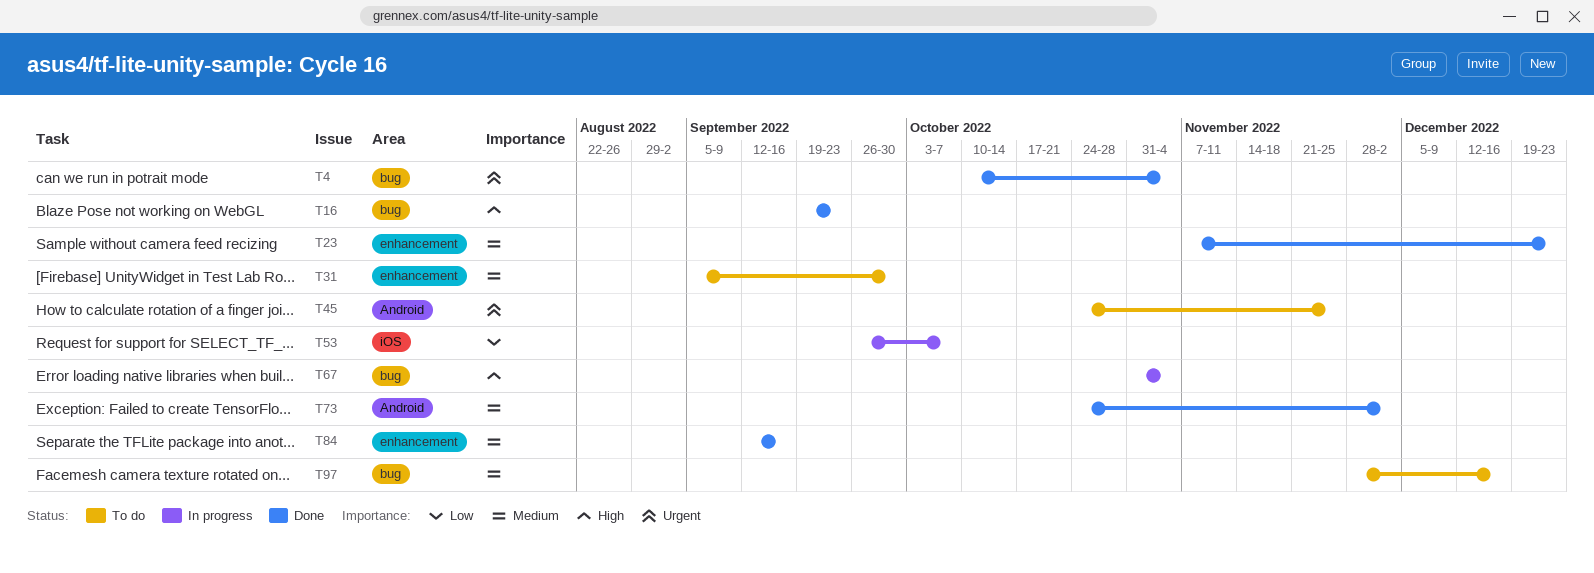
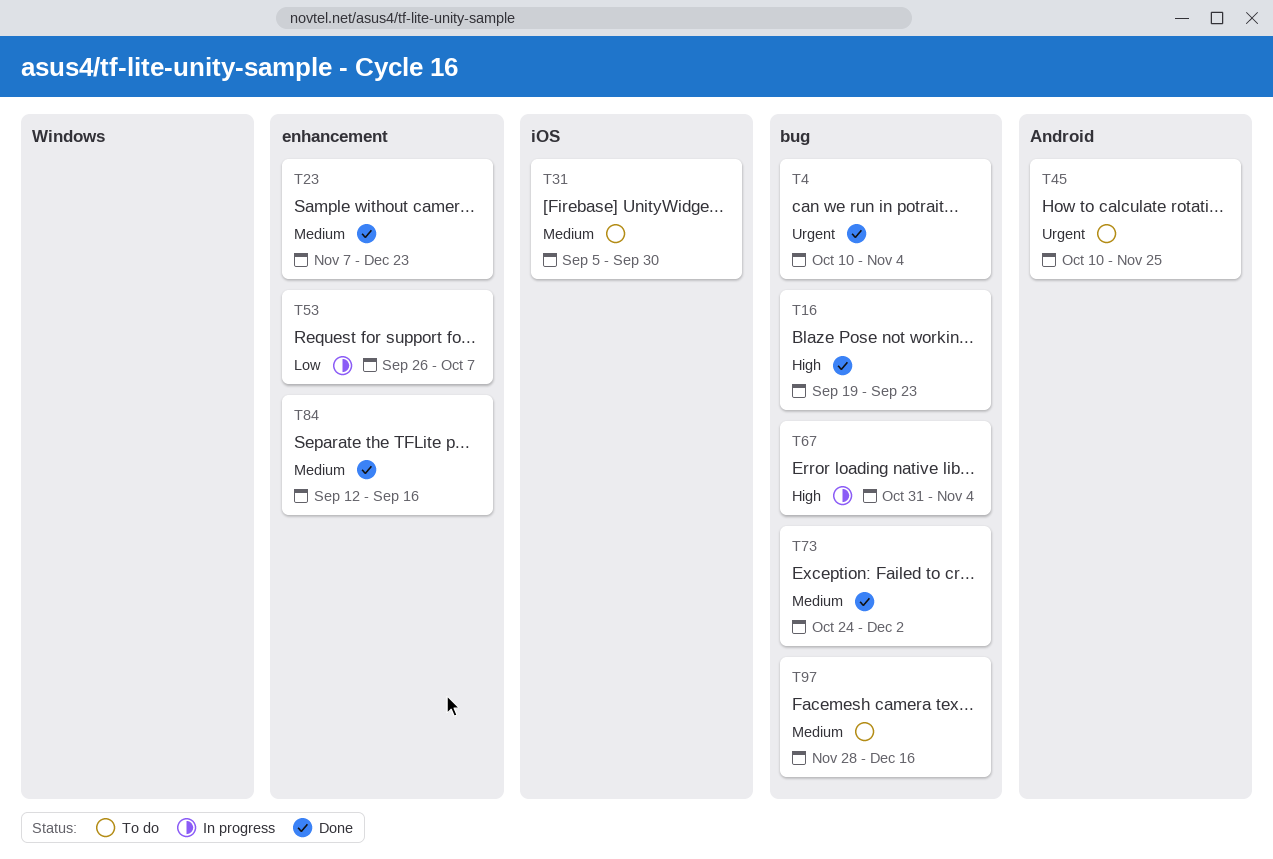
T31, label: enhancement -> iOS
T45, start: Oct 24 -> Oct 10
T53, label: iOS -> enhancement
T73, label: Android -> bug

